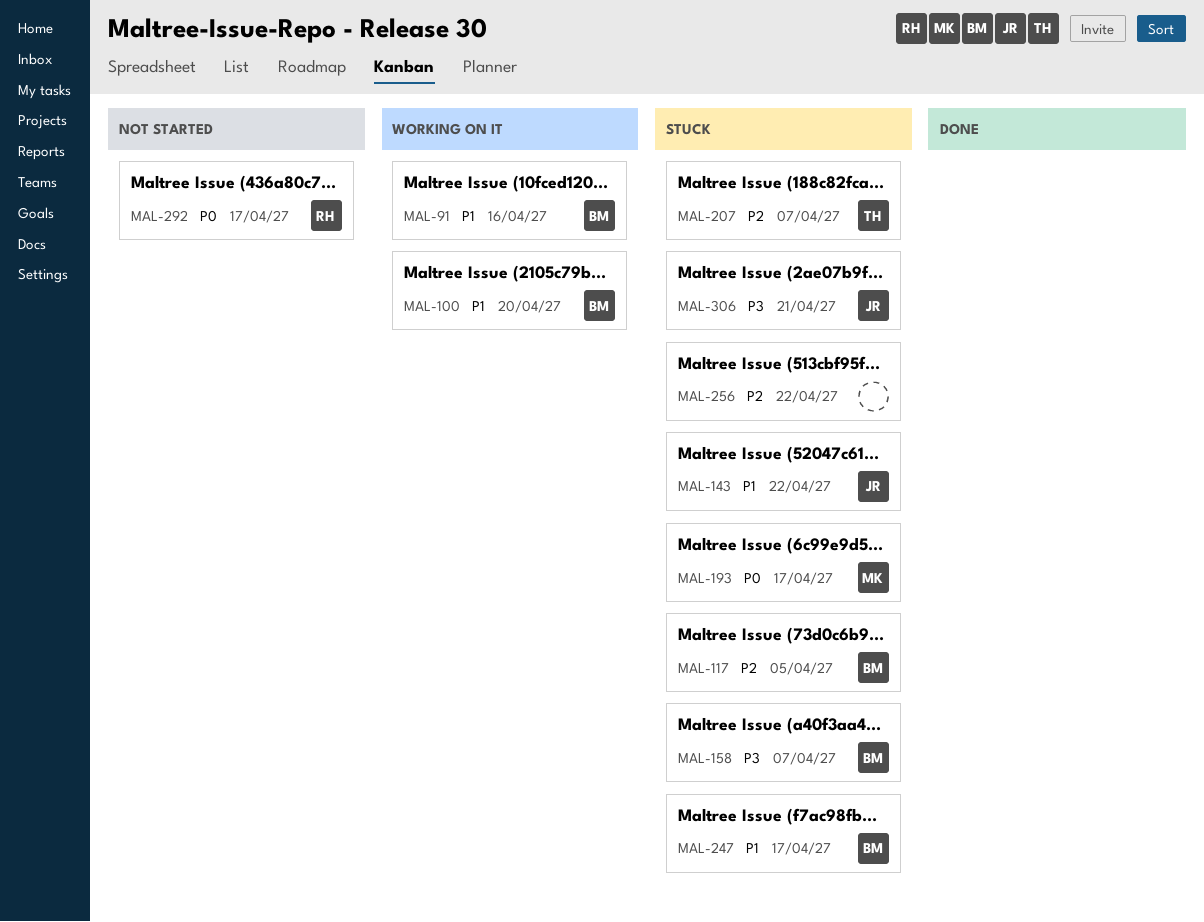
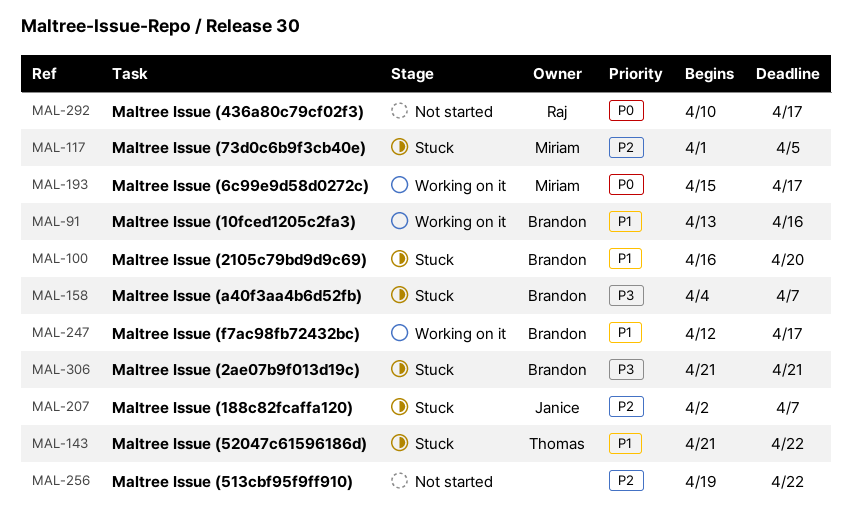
MAL-100, status: Working on it -> Stuck
MAL-117, owner: Brandon -> Miriam
MAL-143, owner: Janice -> Thomas
MAL-193, status: Stuck -> Working on it
MAL-207, owner: Thomas -> Janice
MAL-247, status: Stuck -> Working on it
MAL-256, status: Stuck -> Not started
MAL-306, owner: Janice -> Brandon

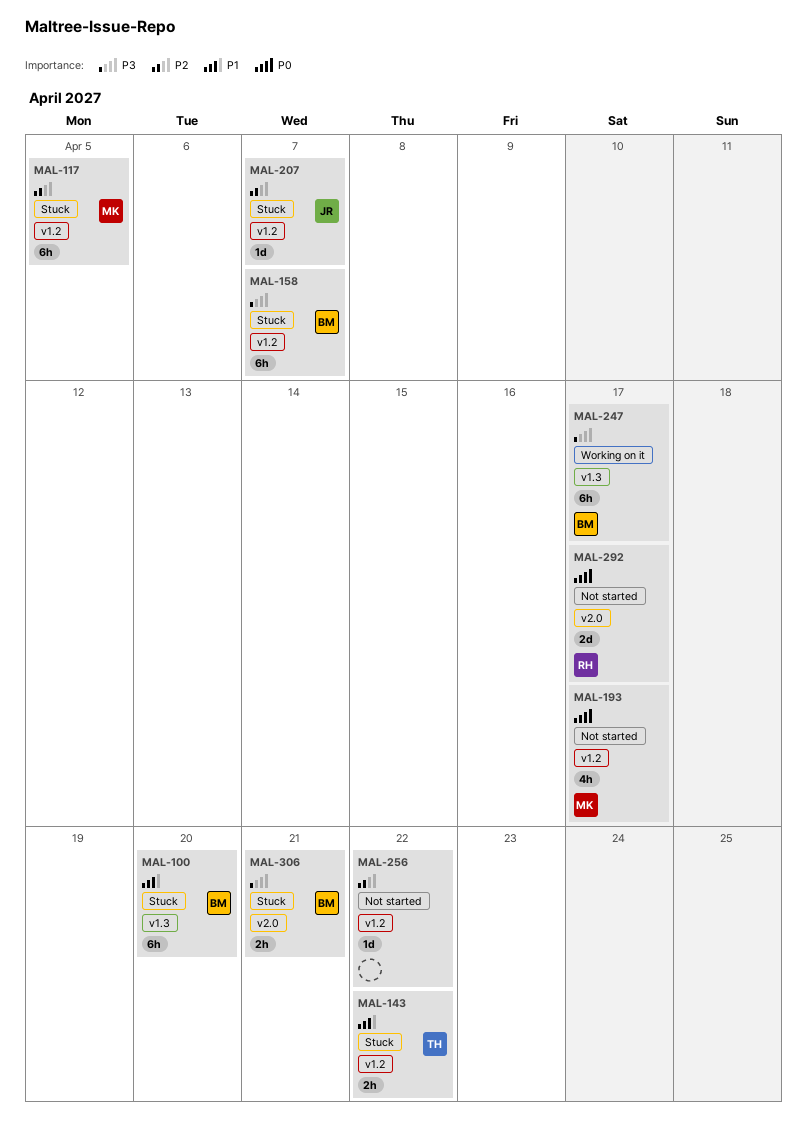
MAL-91: present -> none
MAL-193, status: Working on it -> Not started
MAL-247, priority: P1 -> P3

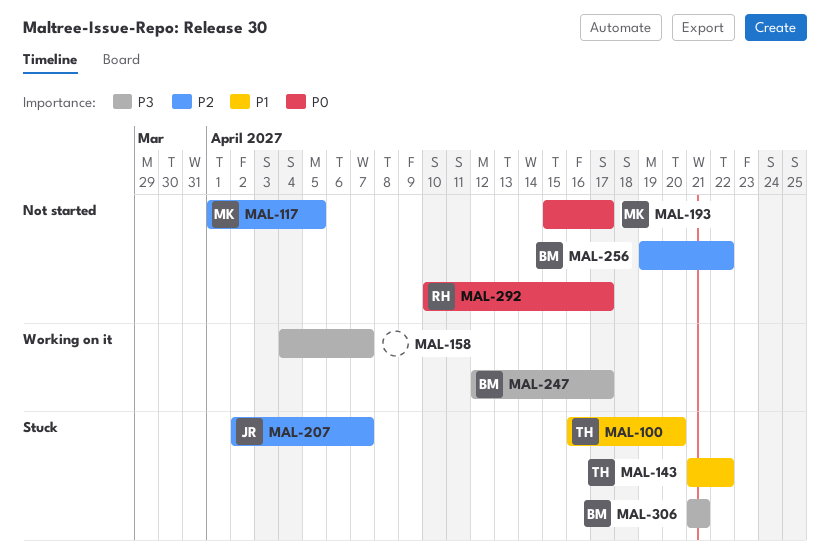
MAL-100, owner: BM -> TH
MAL-117, status: Stuck -> Not started
MAL-158, status: Stuck -> Working on it
MAL-158, owner: BM -> none
MAL-256, owner: none -> BM

